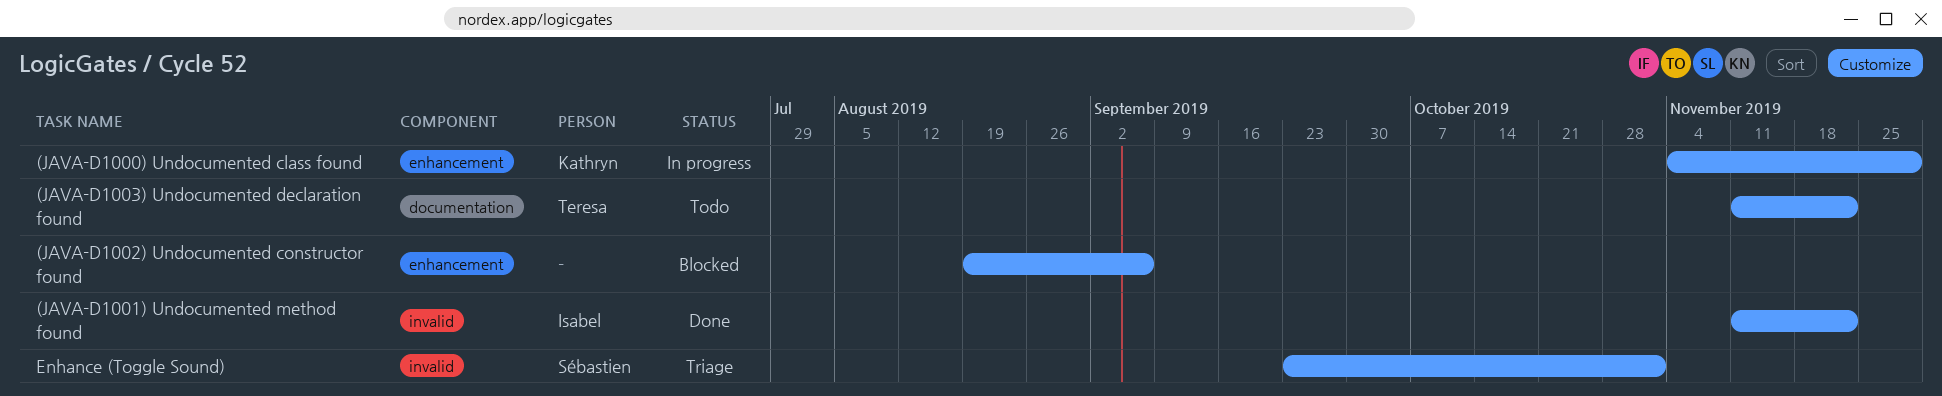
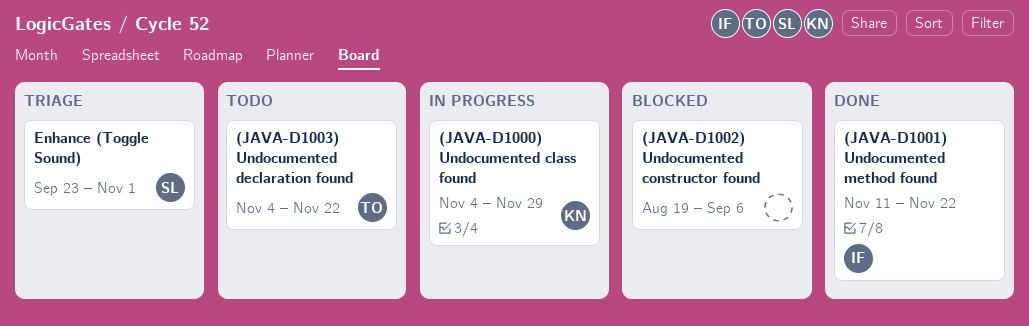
(JAVA-D1003) Undocumented declaration found, start: Nov 11 -> Nov 4

